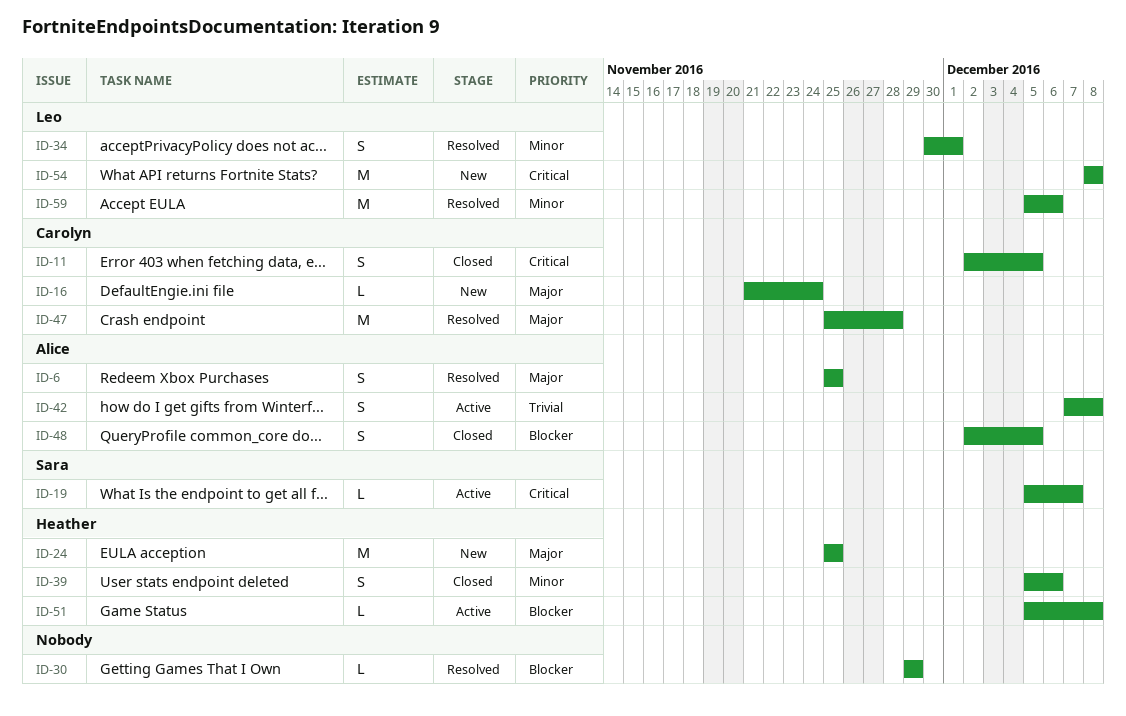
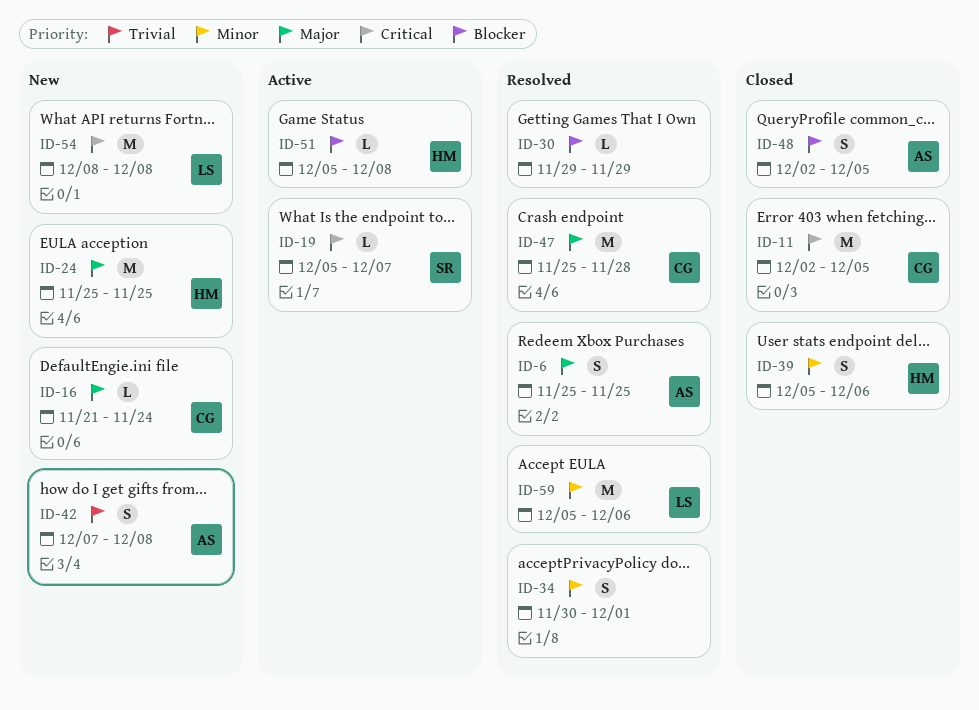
ID-11, estimate: S -> M
ID-34, owner: Leo -> none
ID-42, status: Active -> New

